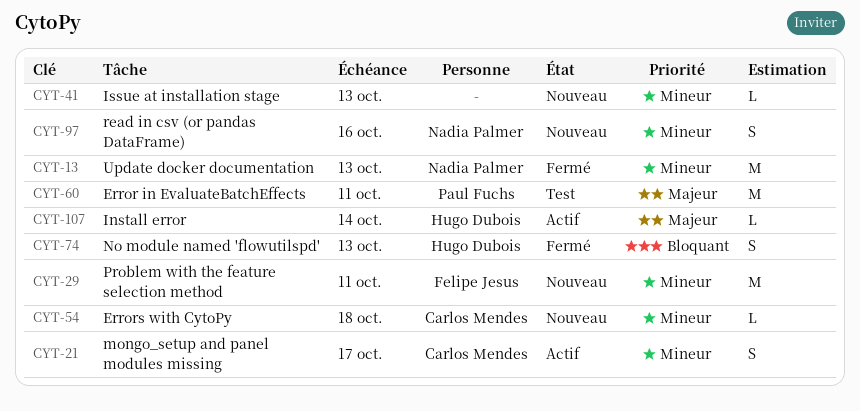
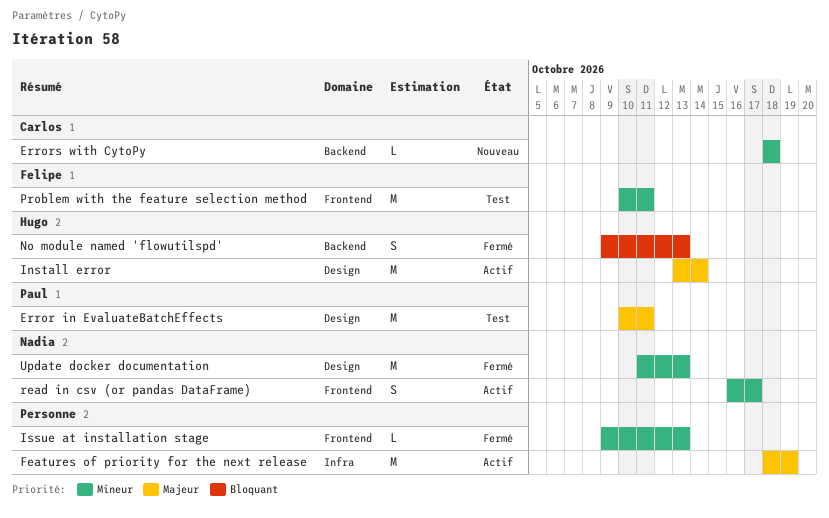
Features of priority for the next release: none -> present
Install error, estimate: L -> M
Issue at installation stage, status: Nouveau -> Fermé
mongo_setup and panel modules missing: present -> none
Problem with the feature selection method, status: Nouveau -> Test
read in csv (or pandas DataFrame), status: Nouveau -> Actif
read in csv (or pandas DataFrame), due: Oct 16 -> Oct 17

